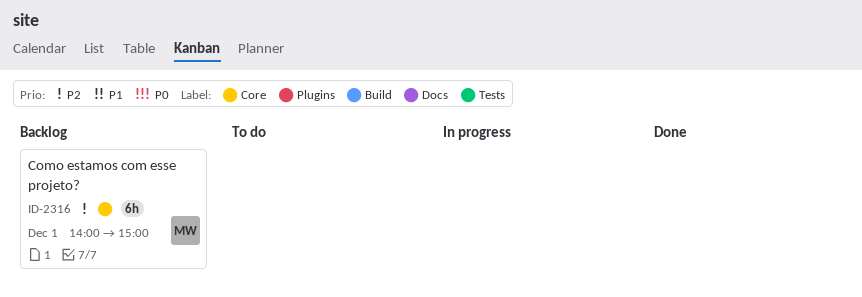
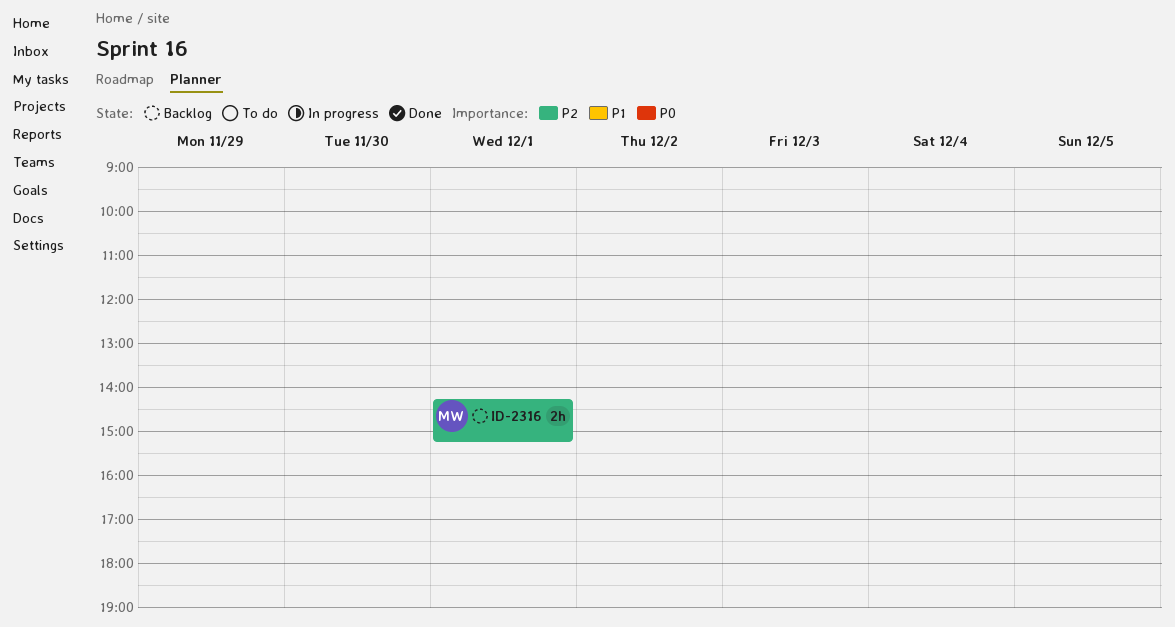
ID-2316, estimate: 6h -> 2h
ID-2316, begins: 14:00 -> 14:15
ID-2316, ends: 15:00 -> 15:15

